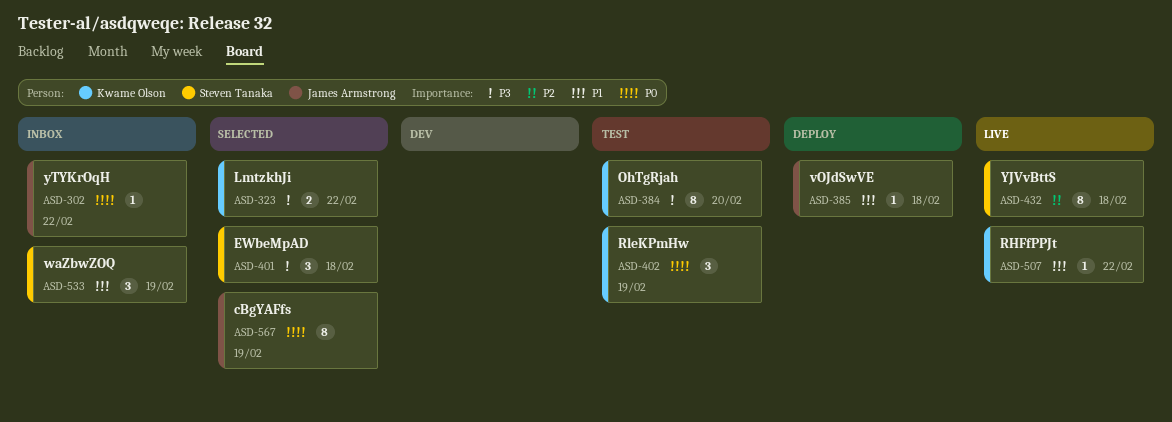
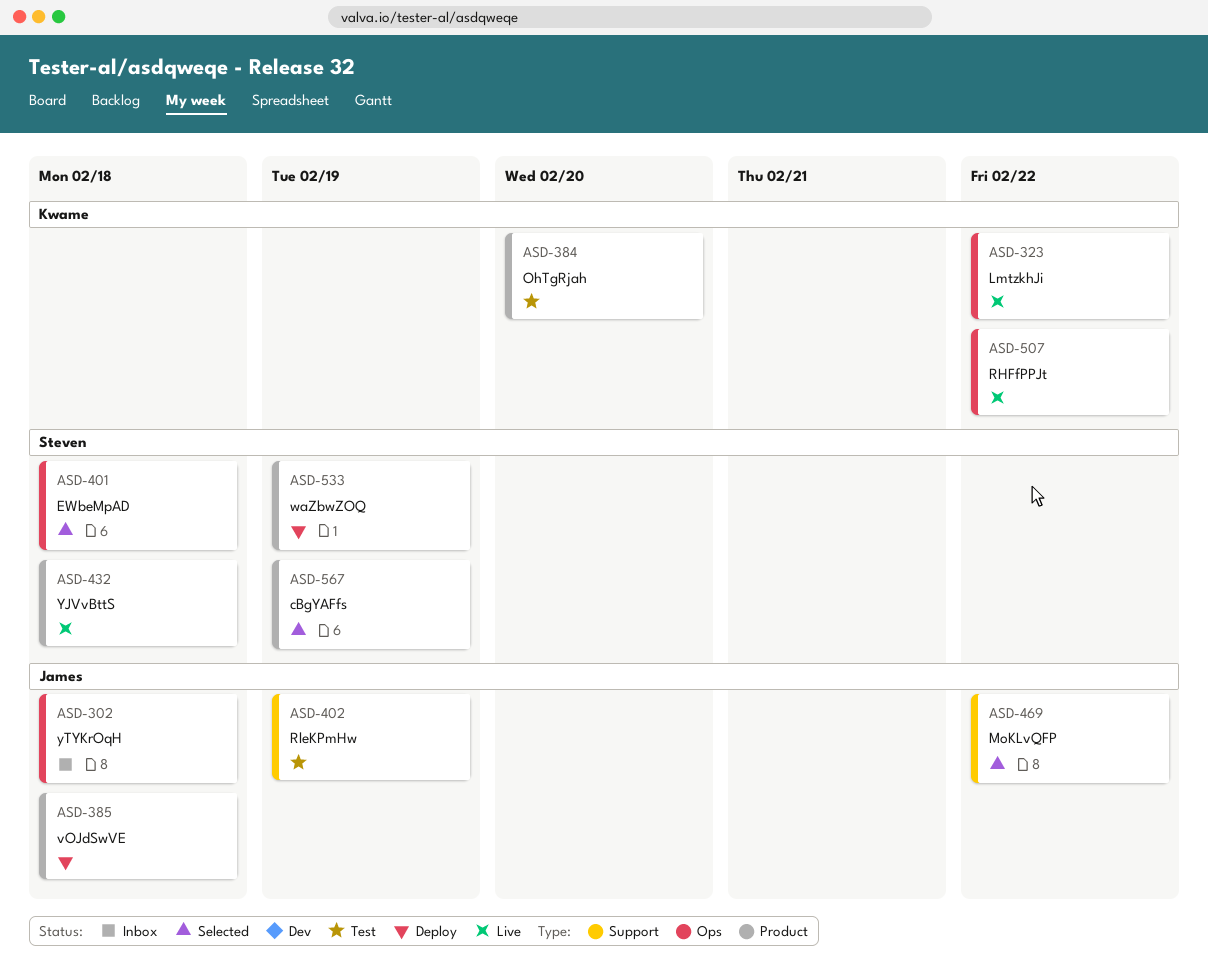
ASD-302, due: Feb 22 -> Feb 18
ASD-323, status: Selected -> Live
ASD-402, owner: Kwame Olson -> James Armstrong
ASD-469: none -> present
ASD-533, status: Inbox -> Deploy
ASD-567, owner: James Armstrong -> Steven Tanaka

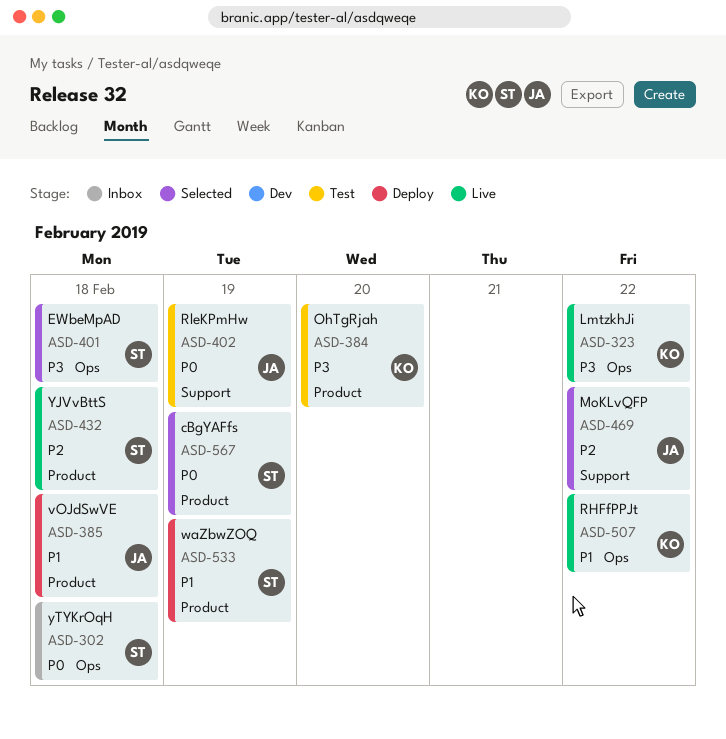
ASD-302, owner: James -> Steven

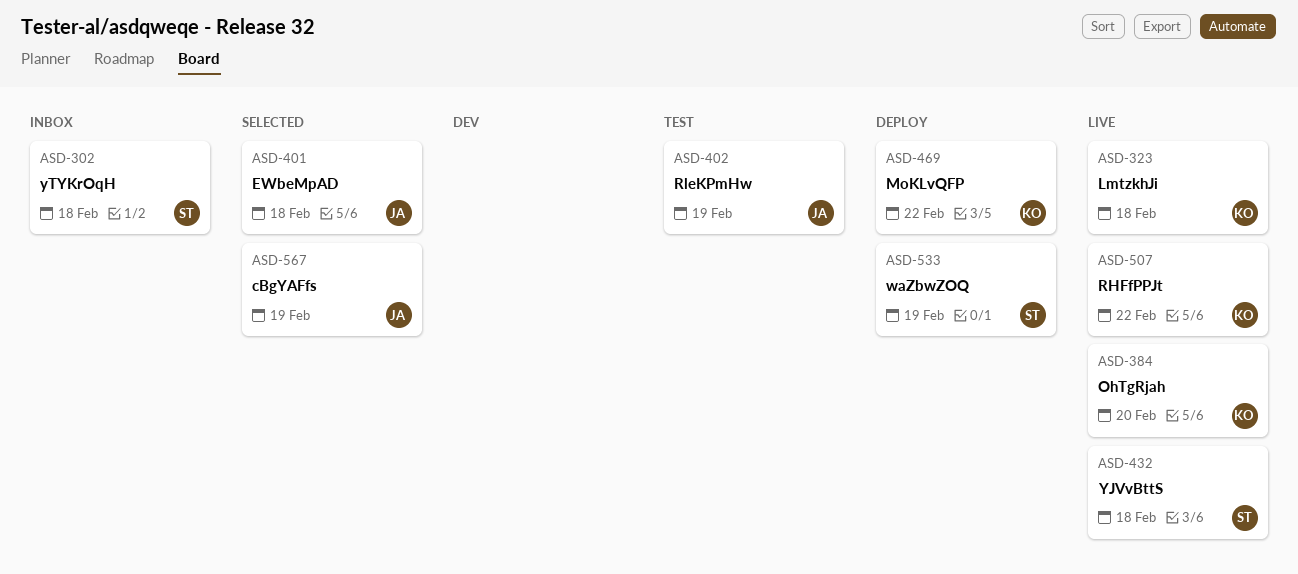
ASD-323, due: Feb 22 -> Feb 18
ASD-384, status: Test -> Live
ASD-385: present -> none
ASD-401, owner: ST -> JA
ASD-469, status: Selected -> Deploy
ASD-469, owner: JA -> KO
ASD-567, owner: ST -> JA

